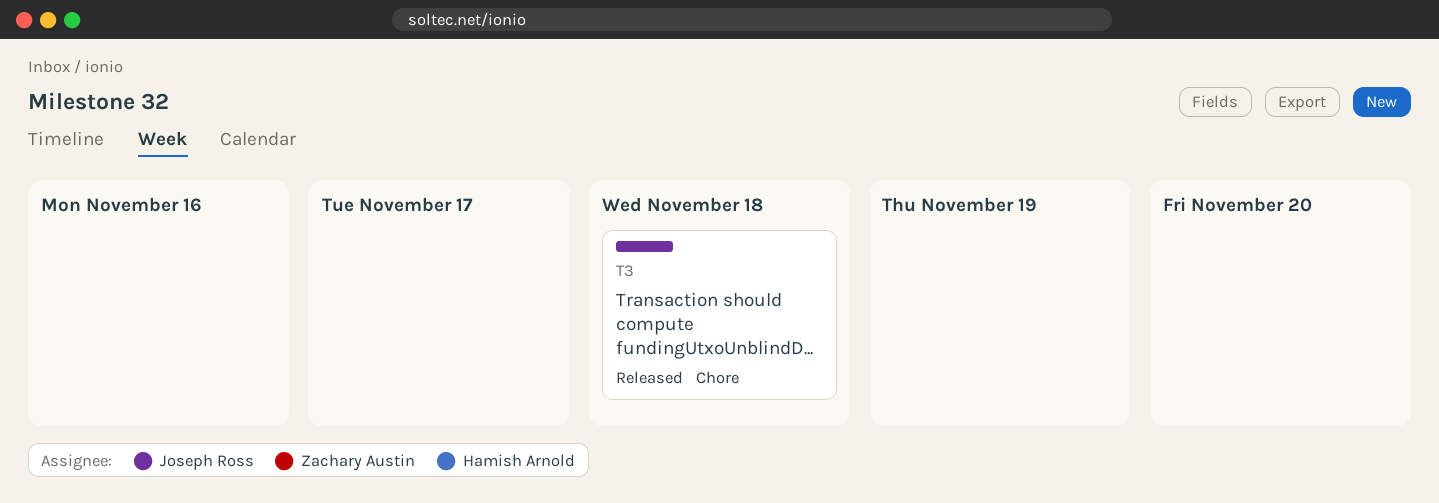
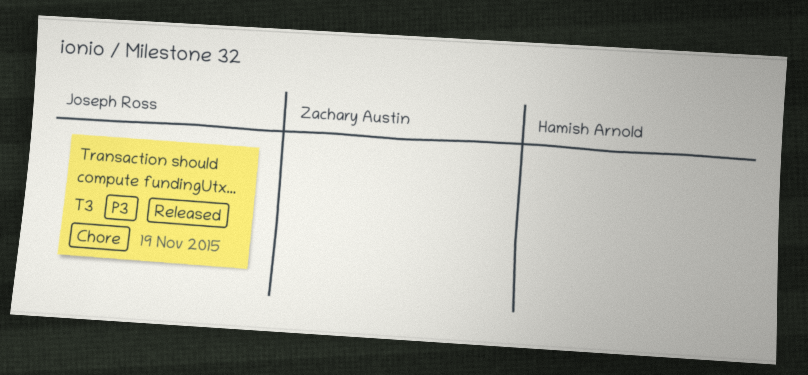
T3, due: Nov 18 -> Nov 19

